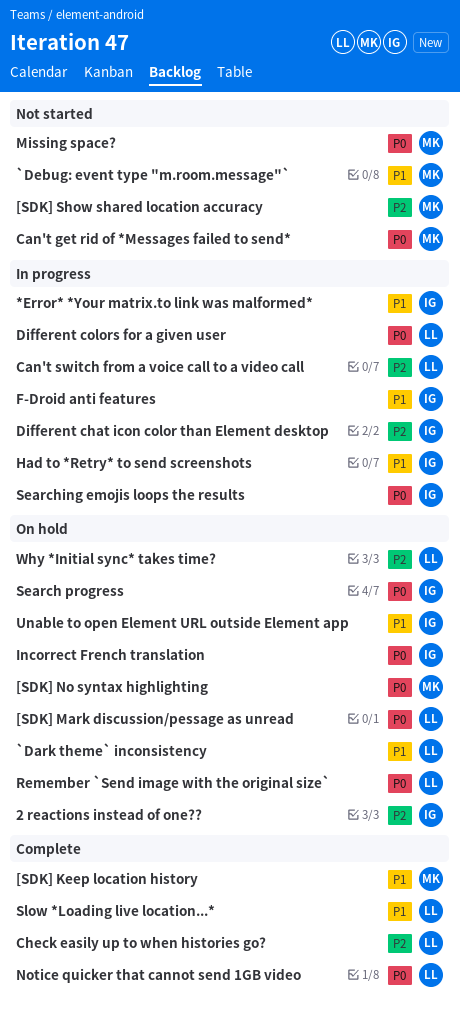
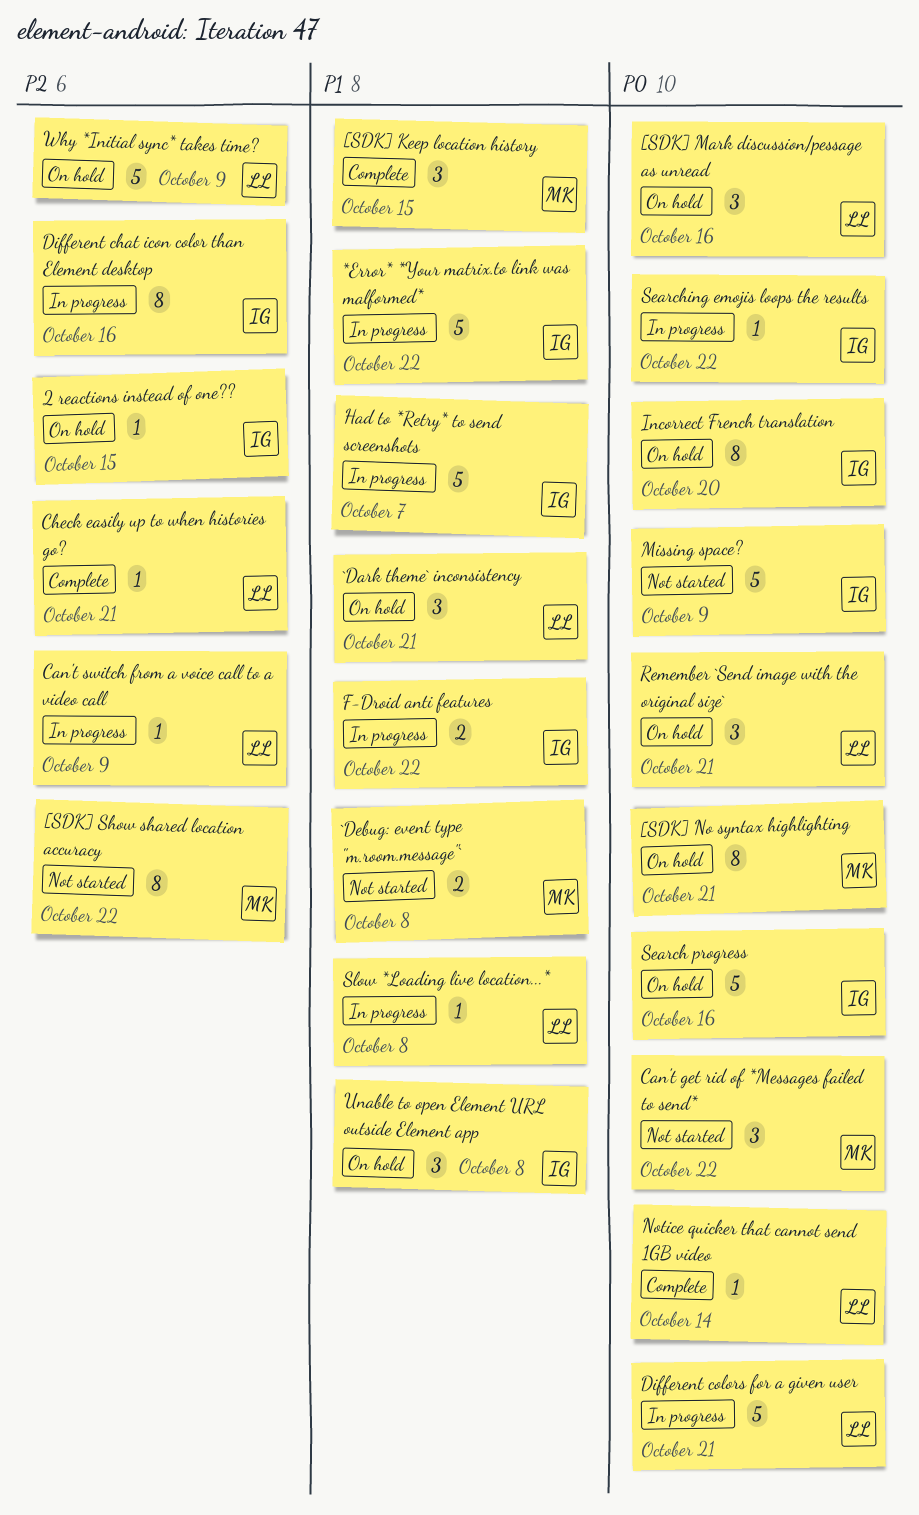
Missing space?, owner: MK -> IG
Slow *Loading live location...*, status: Complete -> In progress

